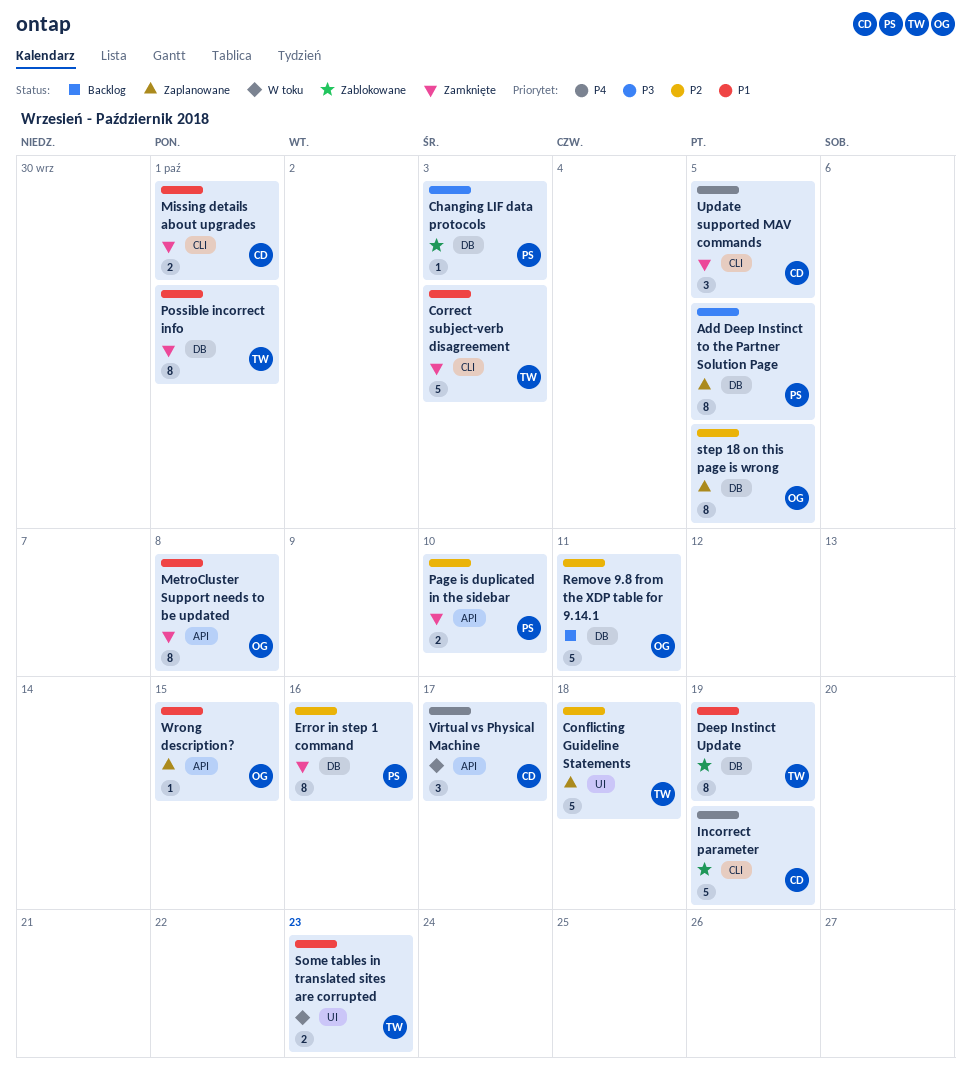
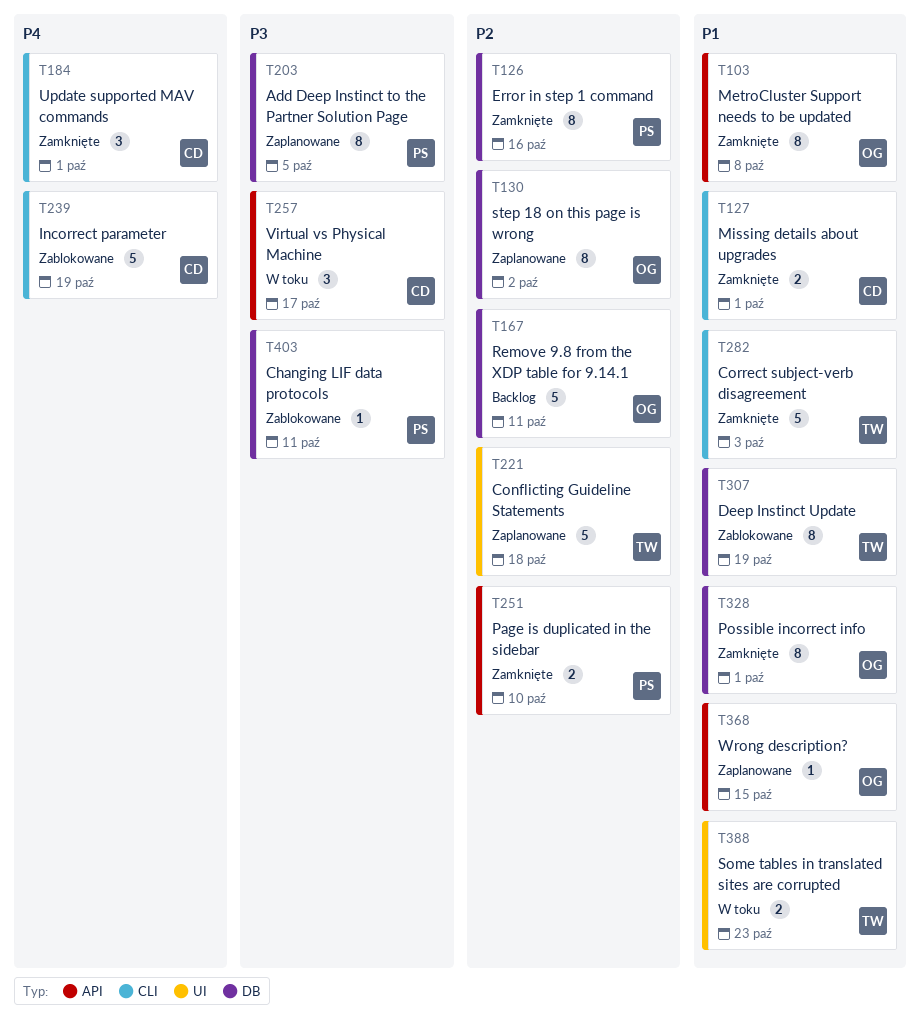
Changing LIF data protocols, due: Oct 3 -> Oct 11
Possible incorrect info, owner: TW -> OG
step 18 on this page is wrong, due: Oct 5 -> Oct 2
Update supported MAV commands, due: Oct 5 -> Oct 1
Virtual vs Physical Machine, priority: P4 -> P3

